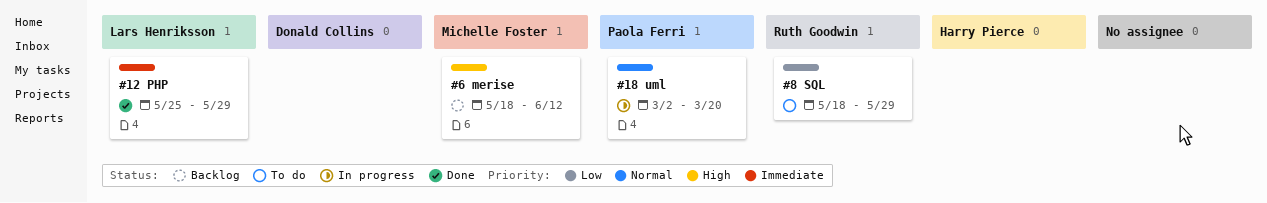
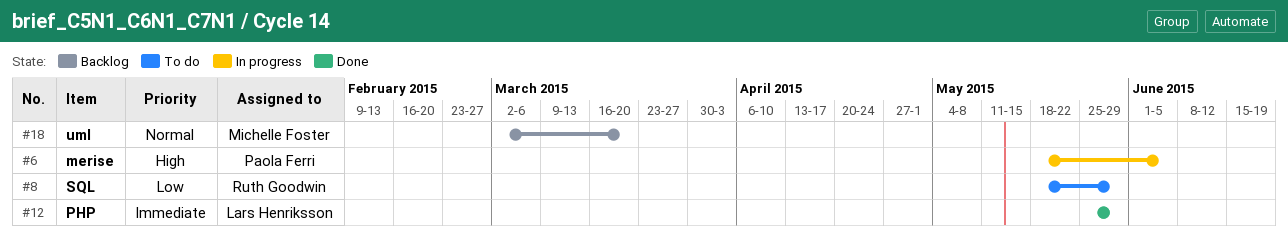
#6, status: Backlog -> In progress
#6, owner: Michelle Foster -> Paola Ferri
#6, due: Jun 12 -> Jun 5
#18, status: In progress -> Backlog
#18, owner: Paola Ferri -> Michelle Foster

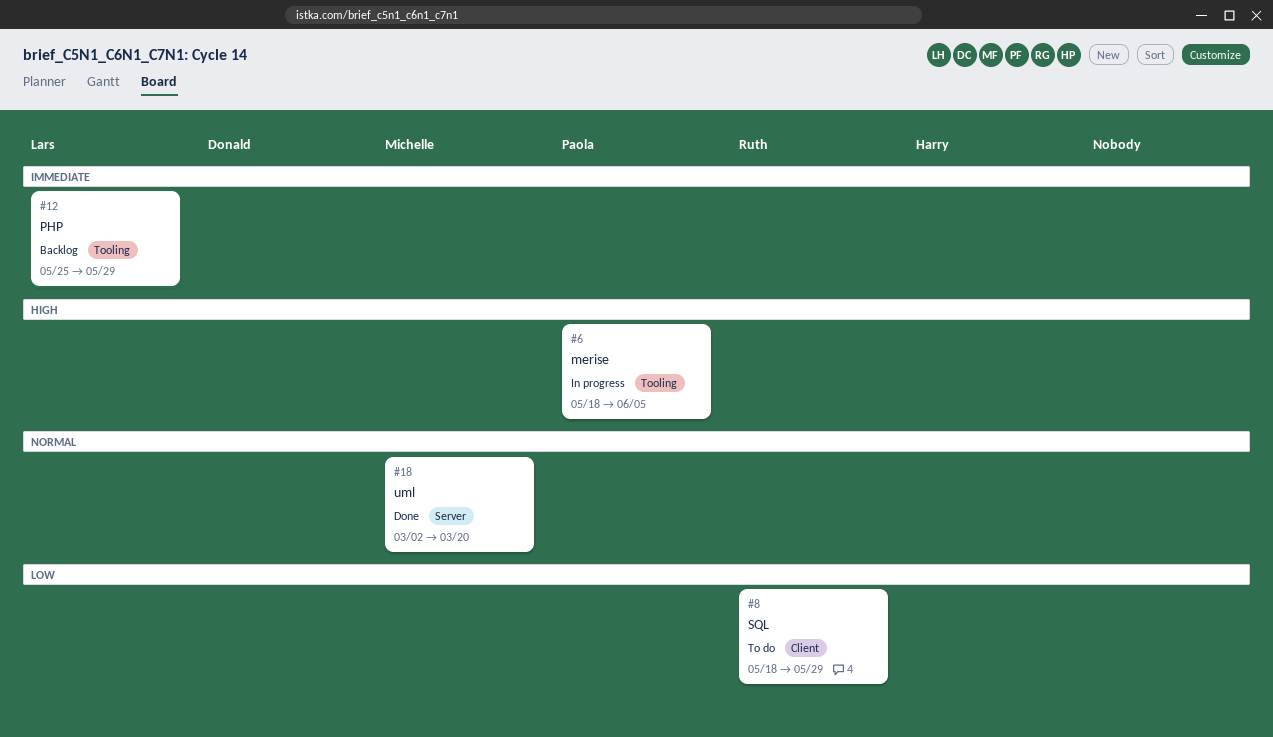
#12, status: Done -> Backlog
#18, status: Backlog -> Done

